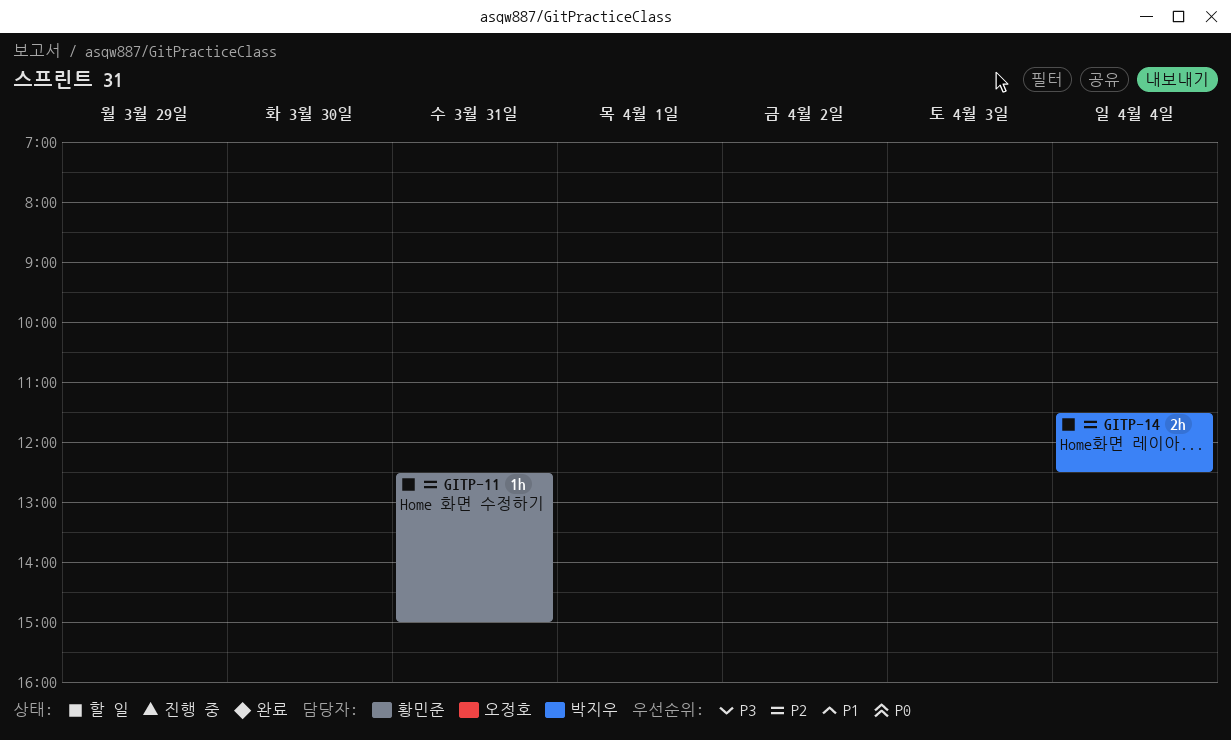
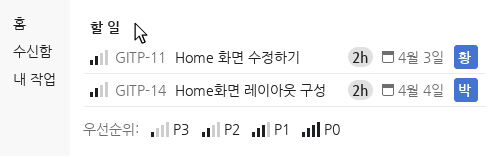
GITP-11, estimate: 1h -> 2h
GITP-11, day: Mar 31 -> Apr 3

